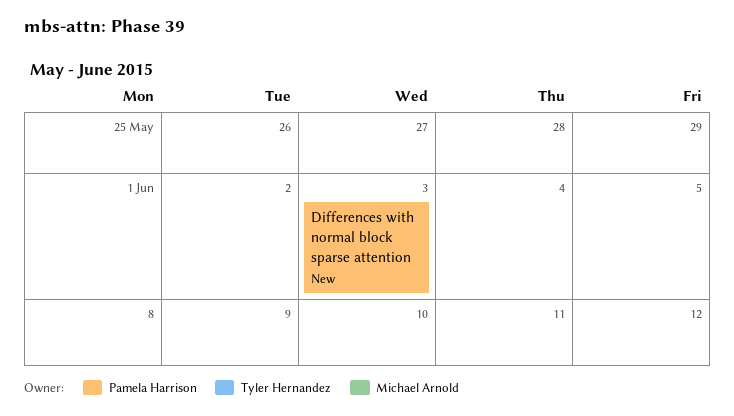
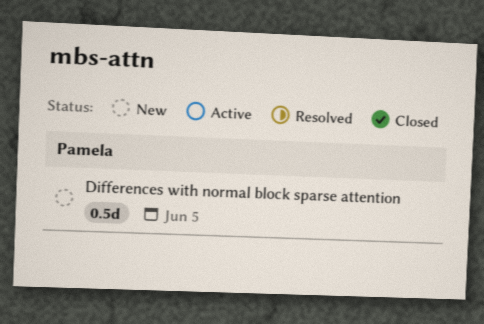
Differences with normal block sparse attention, due: Jun 3 -> Jun 5

